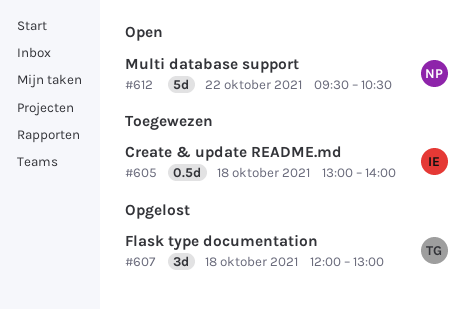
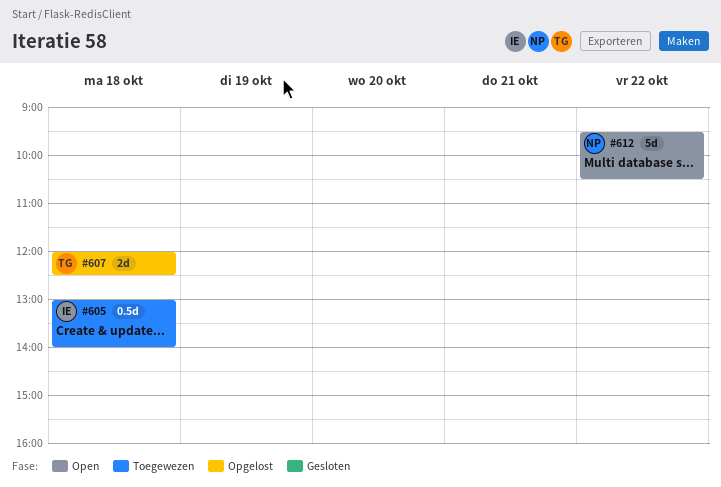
#607, estimate: 3d -> 2d
#607, ends: 13:00 -> 12:30

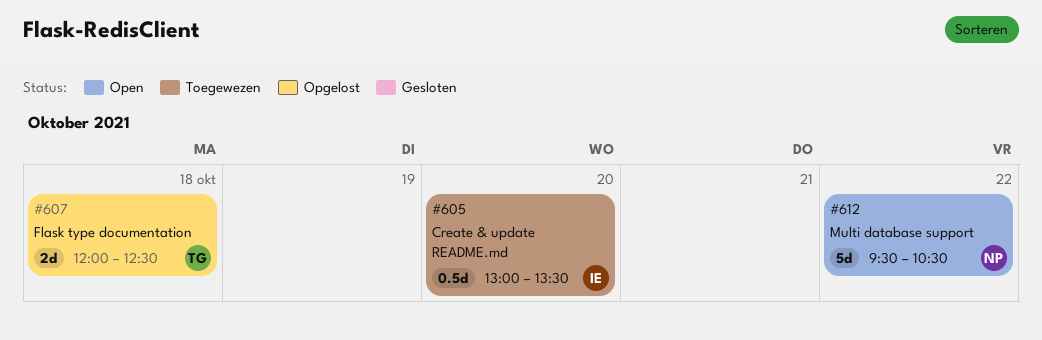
#605, day: Oct 18 -> Oct 20
#605, ends: 14:00 -> 13:30

